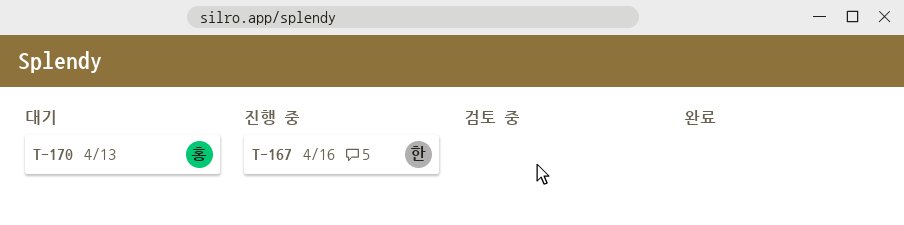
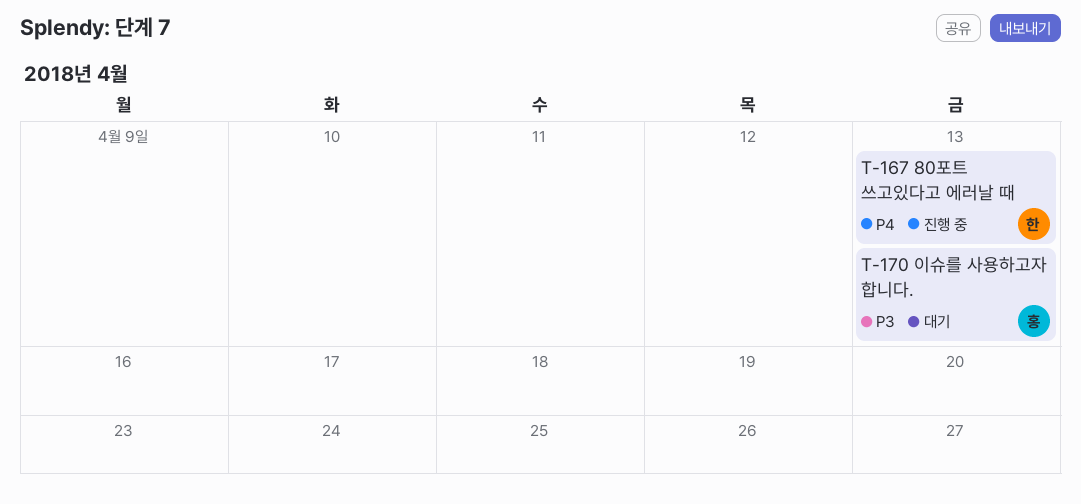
T-167, due: Apr 16 -> Apr 13

